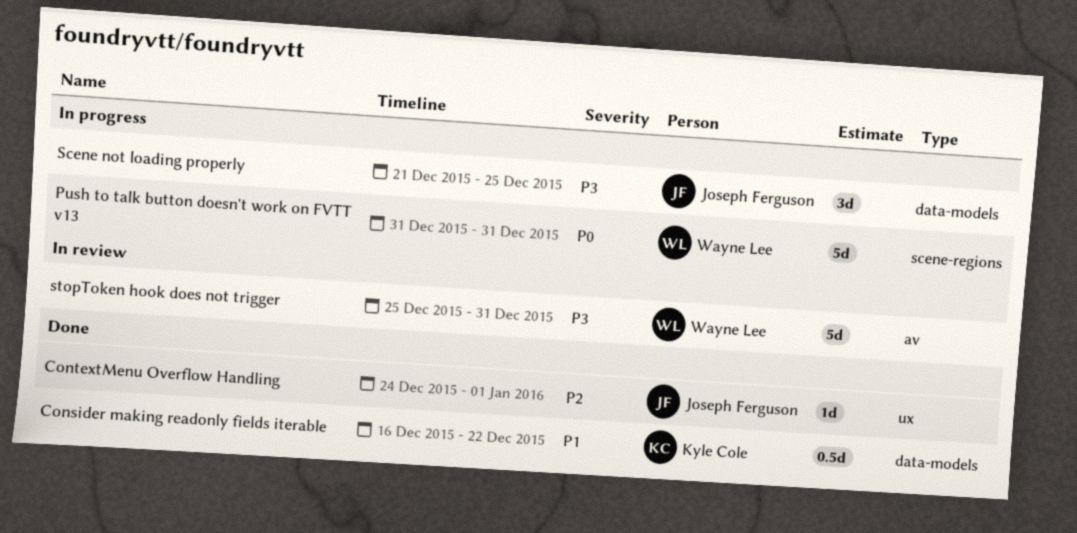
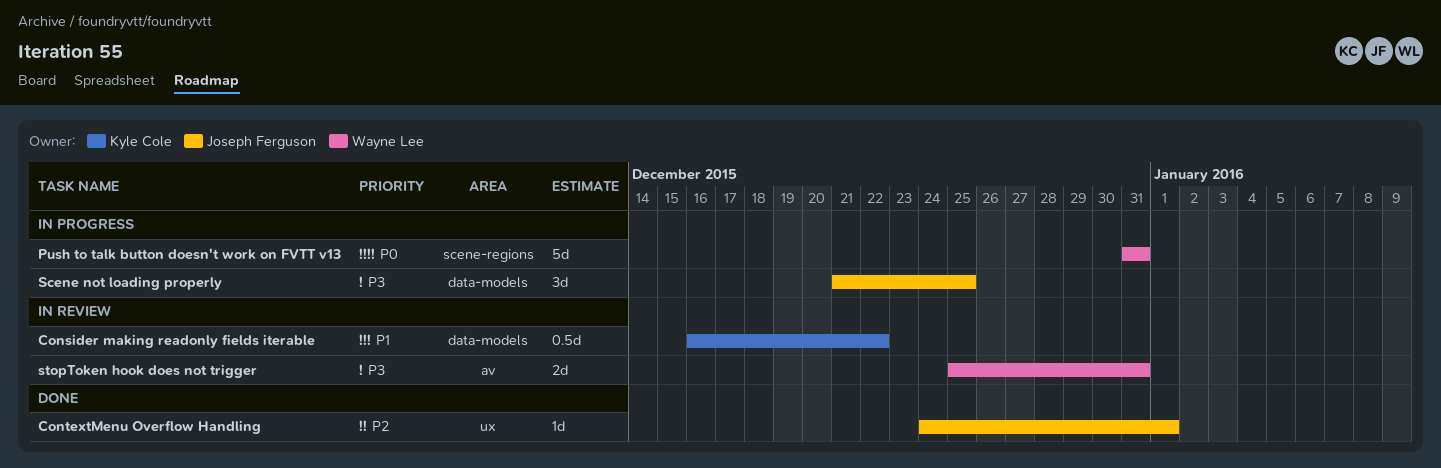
Consider making readonly fields iterable, status: Done -> In review
stopToken hook does not trigger, estimate: 5d -> 2d

